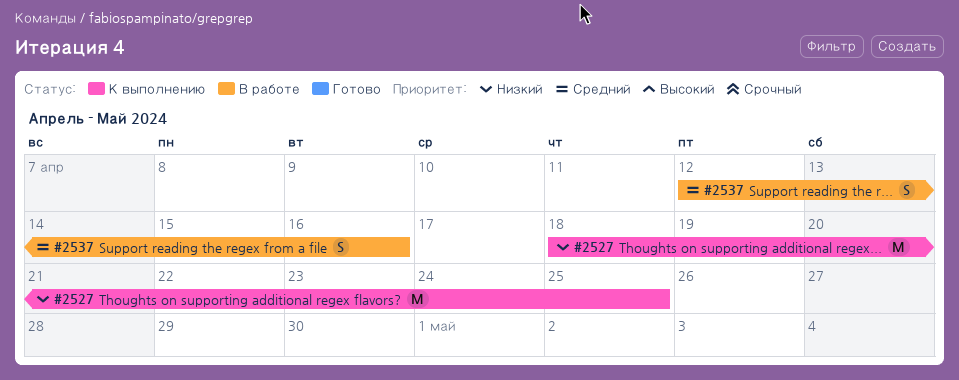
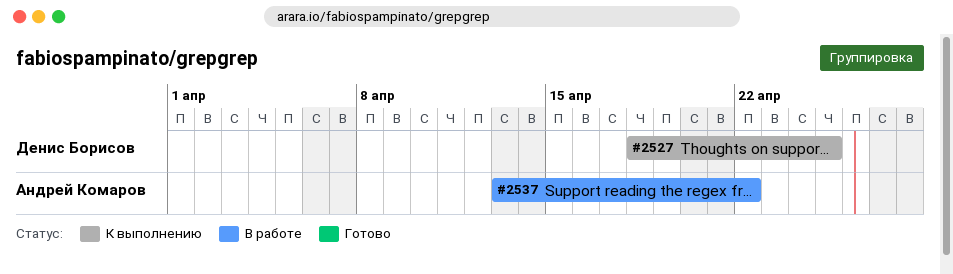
#2537, start: Apr 12 -> Apr 13
#2537, due: Apr 16 -> Apr 22

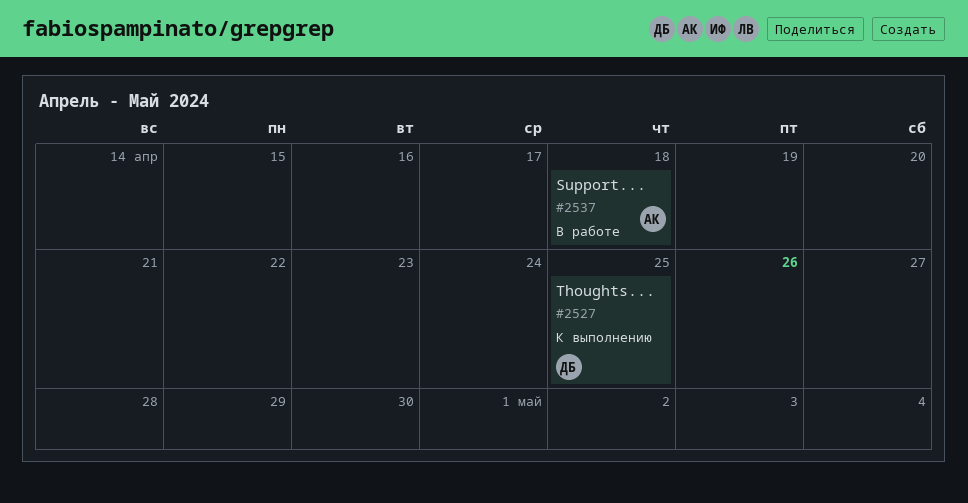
#2537, due: Apr 22 -> Apr 18

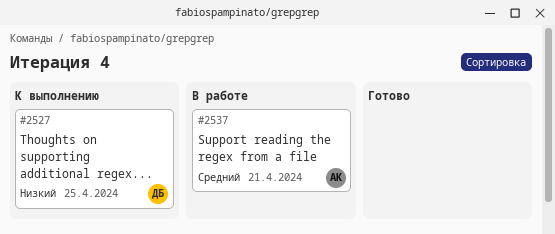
#2537, due: Apr 18 -> Apr 21

